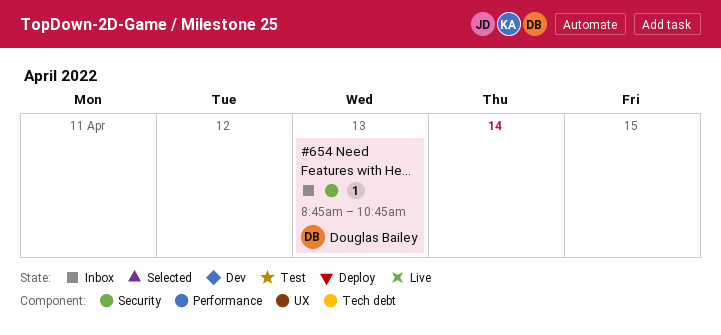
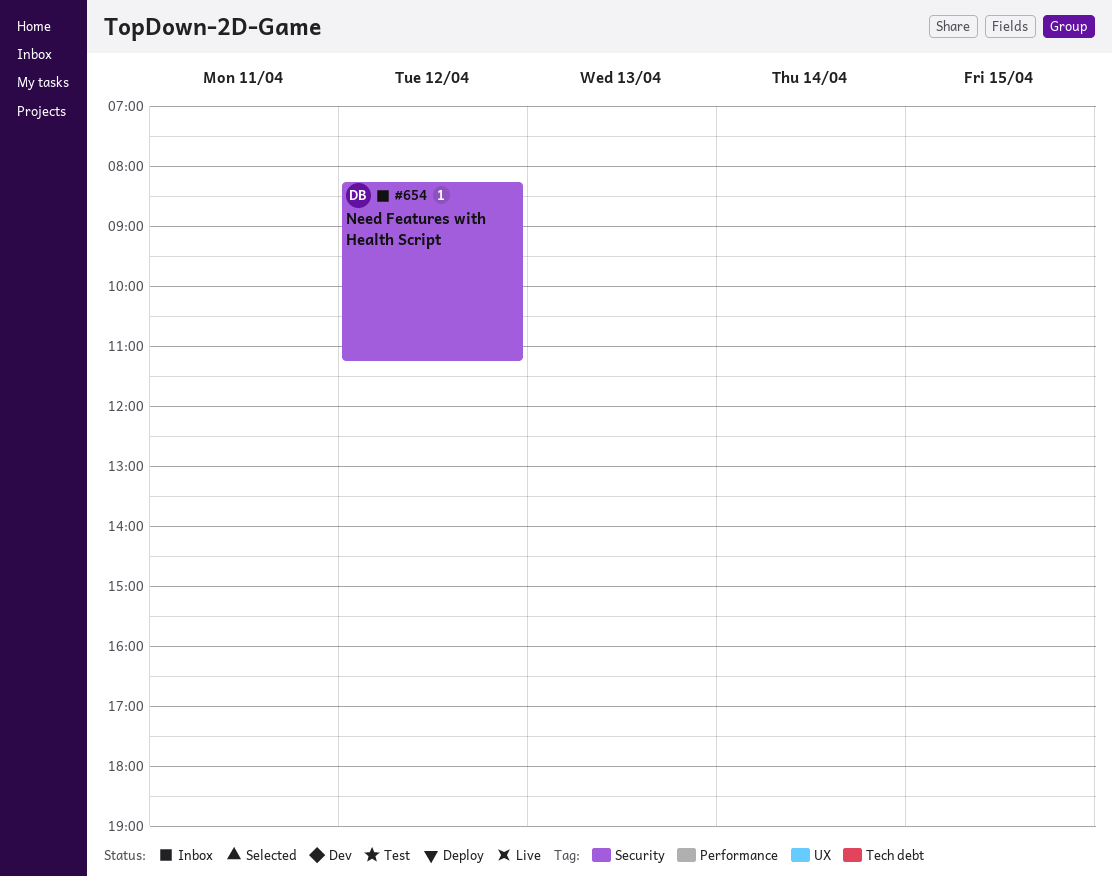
#654, day: Apr 13 -> Apr 12
#654, begins: 08:45 -> 08:15
#654, ends: 10:45 -> 11:15

